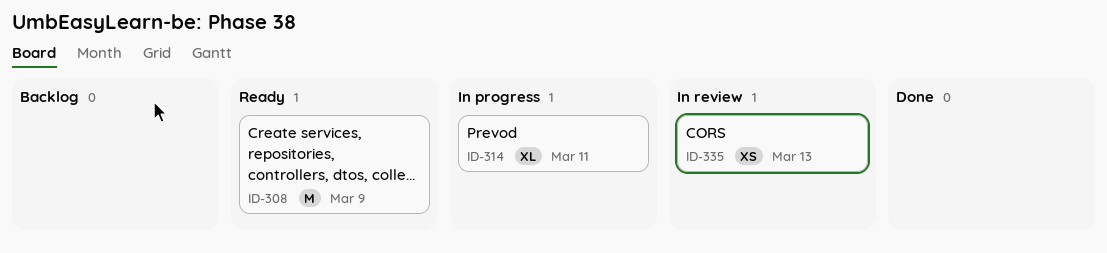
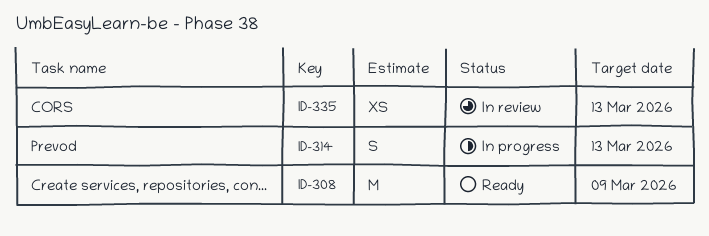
ID-314, estimate: XL -> S
ID-314, due: Mar 11 -> Mar 13

